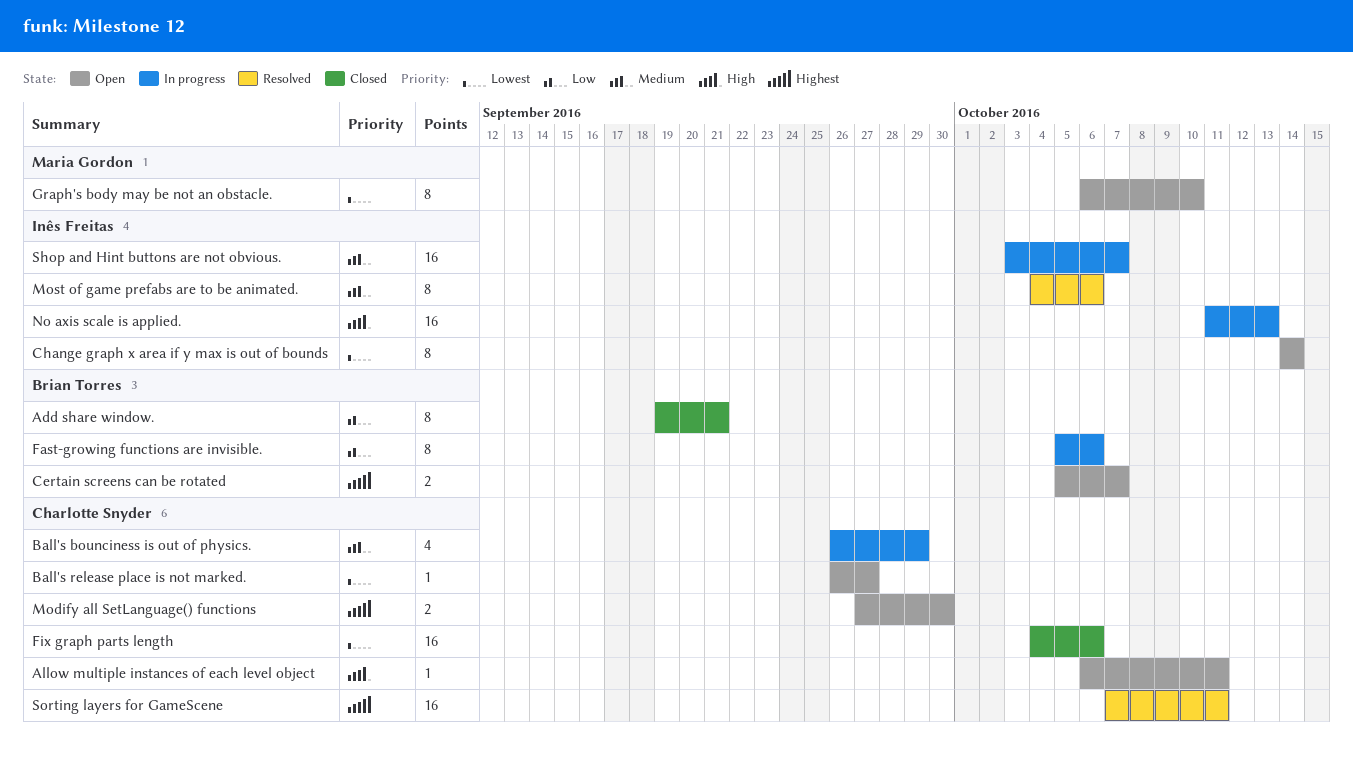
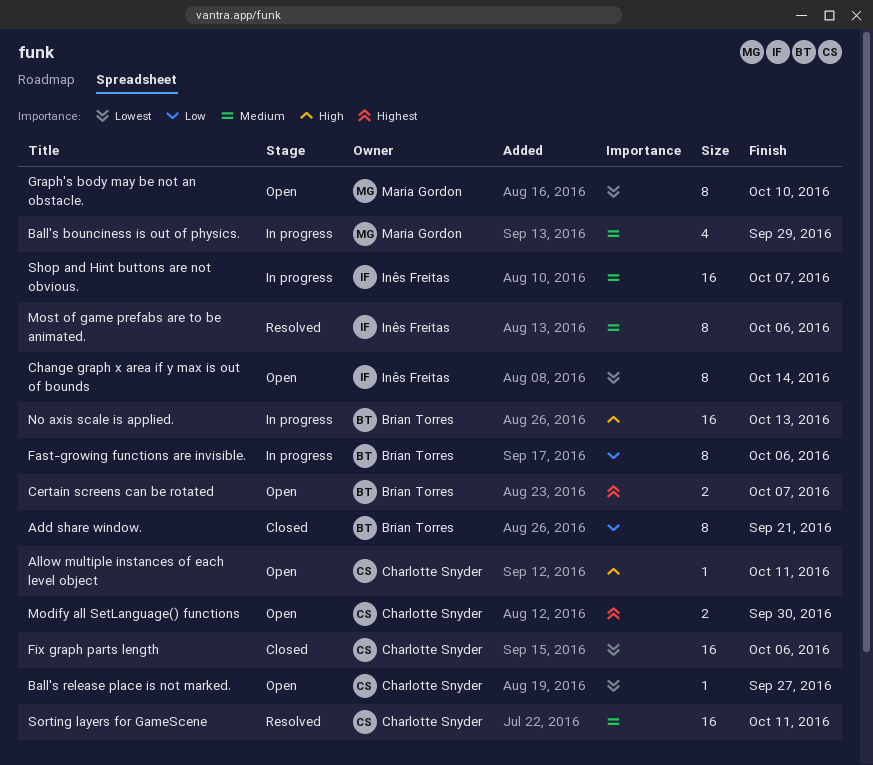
Ball's bounciness is out of physics., owner: Charlotte Snyder -> Maria Gordon
No axis scale is applied., owner: Inês Freitas -> Brian Torres
Sorting layers for GameScene, priority: Highest -> Medium

